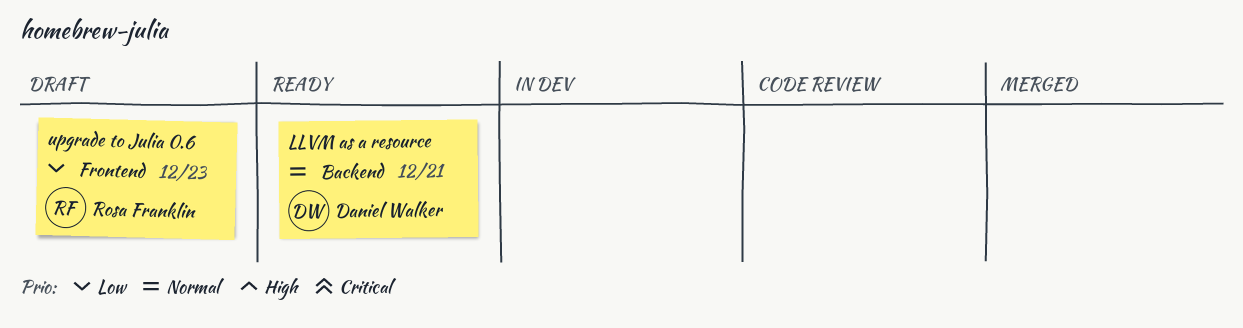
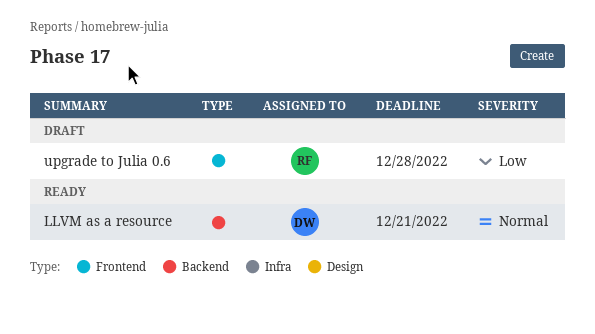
upgrade to Julia 0.6, due: Dec 23 -> Dec 28

